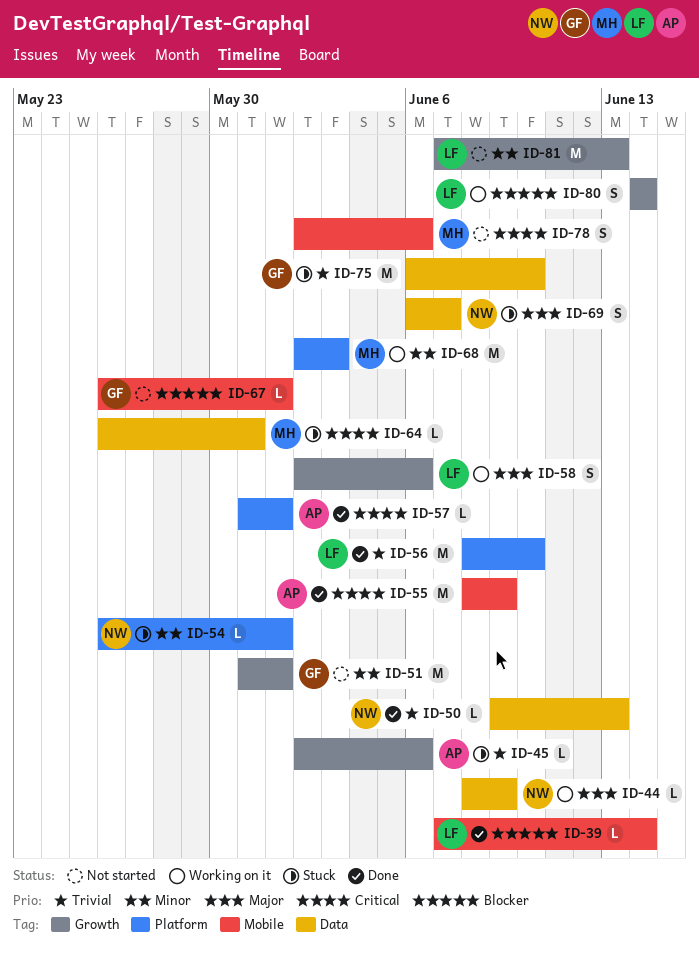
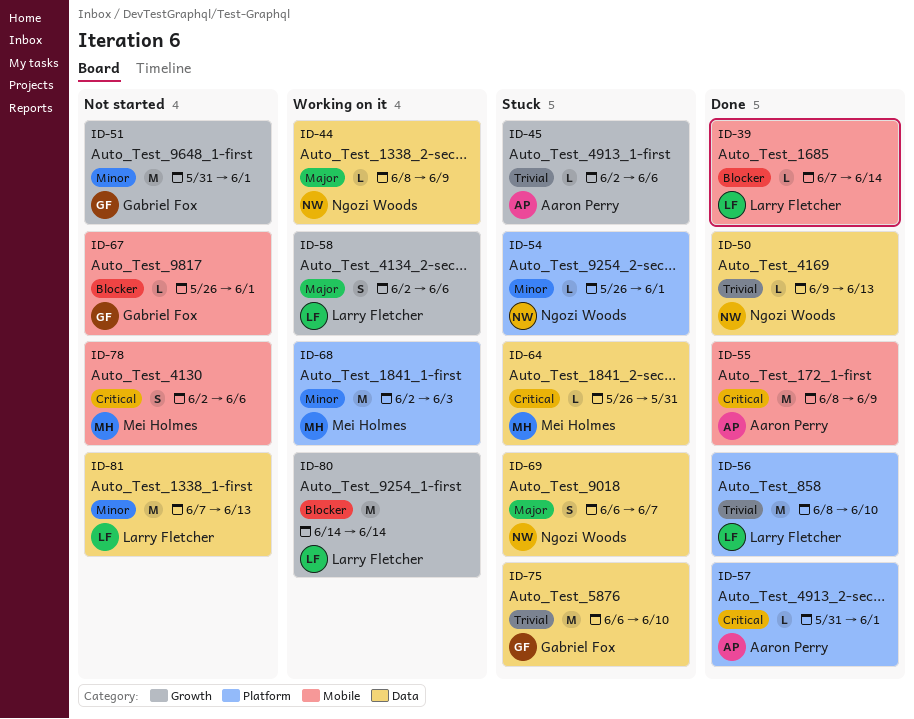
ID-80, estimate: S -> M
ID-81, label: Growth -> Data

